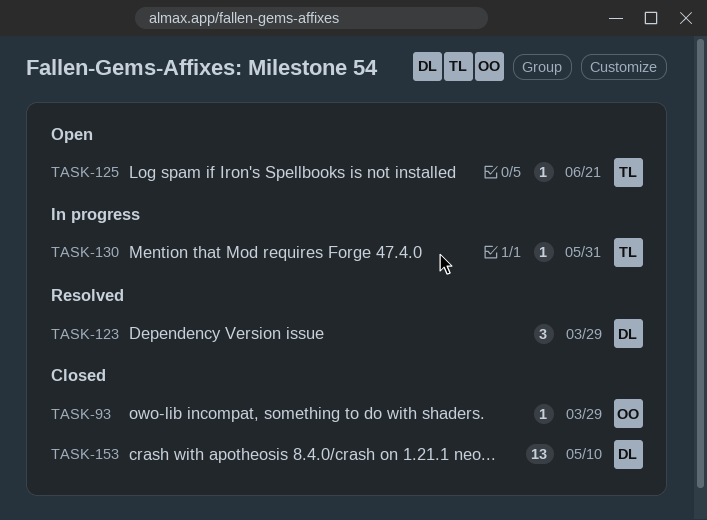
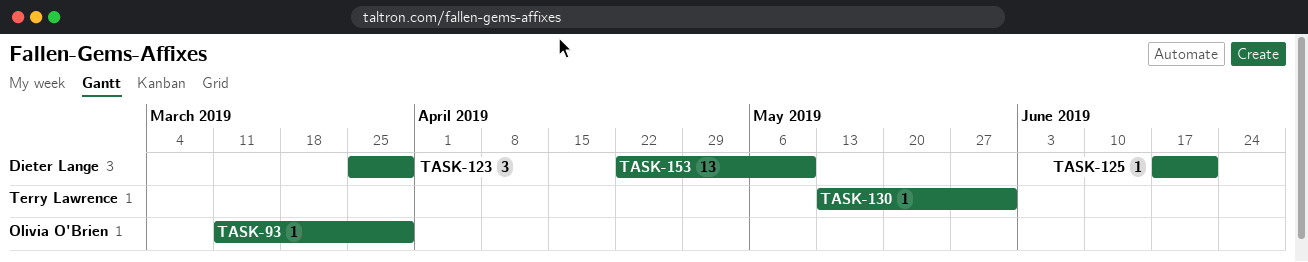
TASK-125, owner: Terry Lawrence -> Dieter Lange

